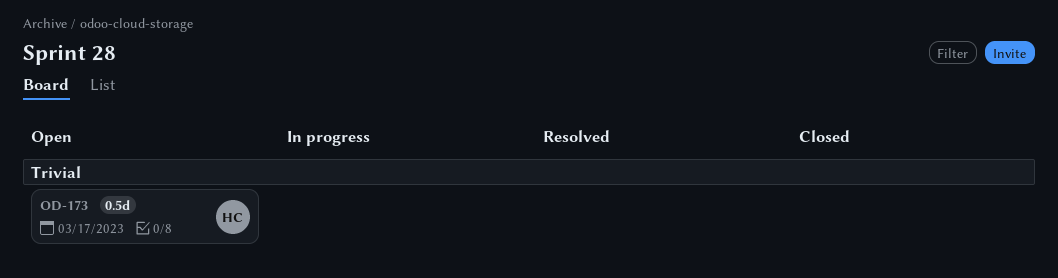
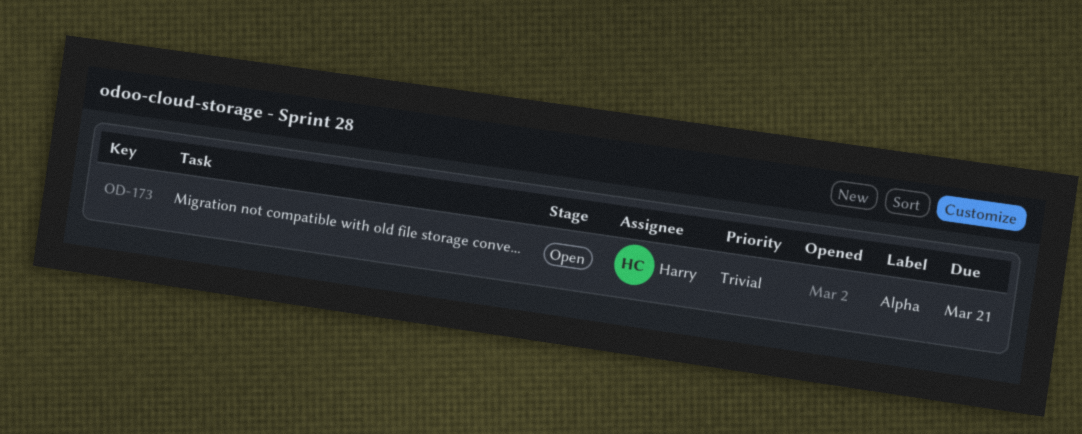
OD-173, due: Mar 17 -> Mar 21

